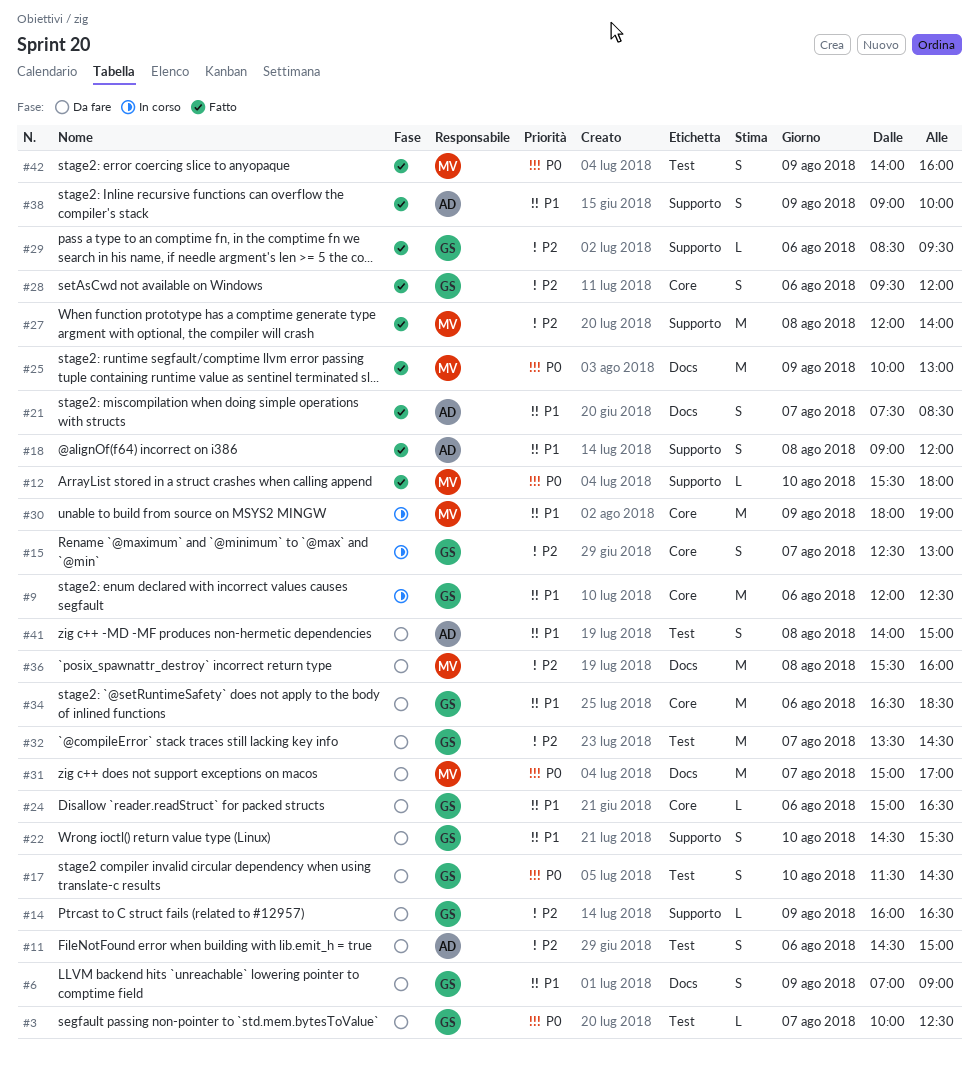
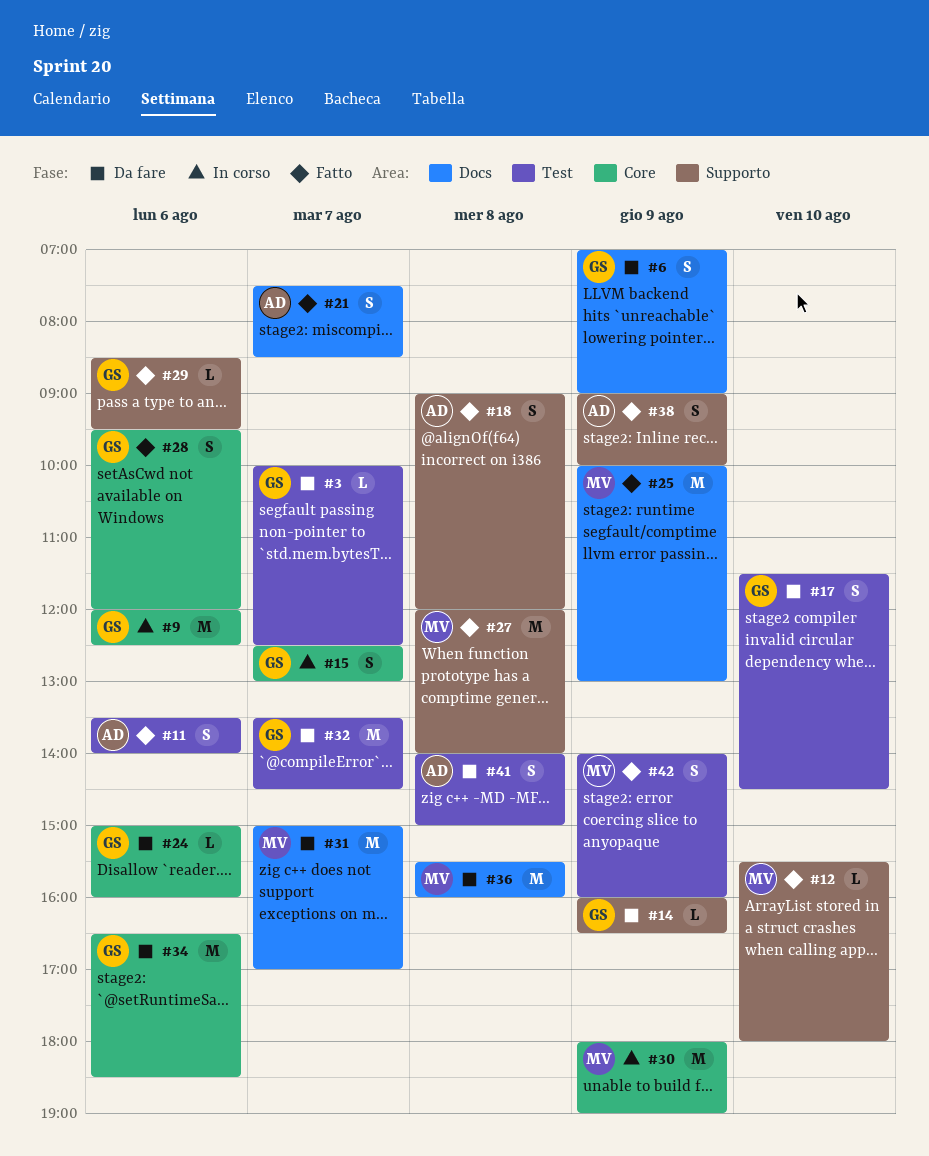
#11, status: Da fare -> Fatto
#11, begins: 14:30 -> 13:30
#11, ends: 15:00 -> 14:00
#22: present -> none
#24, ends: 16:30 -> 16:00

